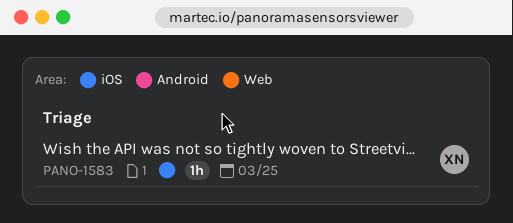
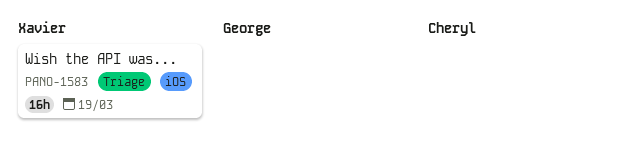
PANO-1583, estimate: 1h -> 16h
PANO-1583, due: Mar 25 -> Mar 19

